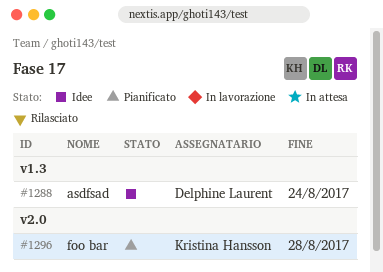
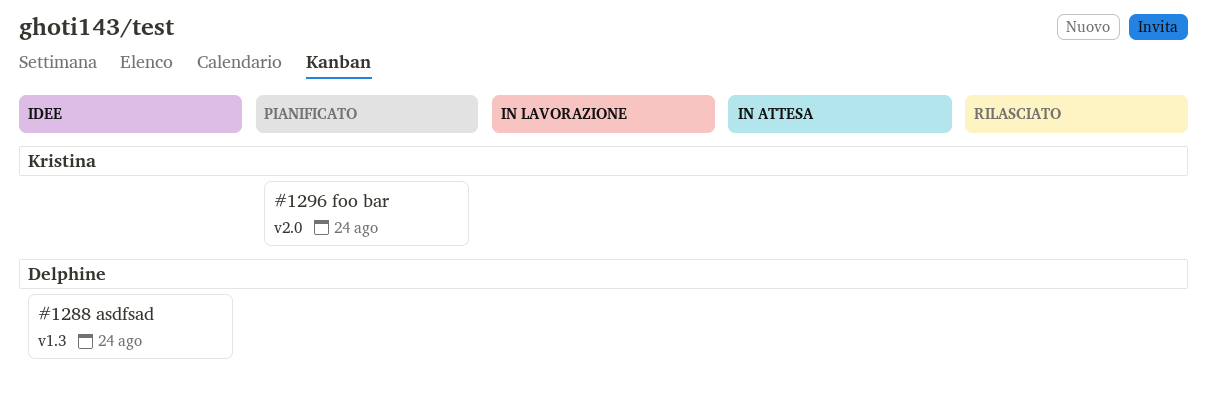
#1296, due: Aug 28 -> Aug 24

